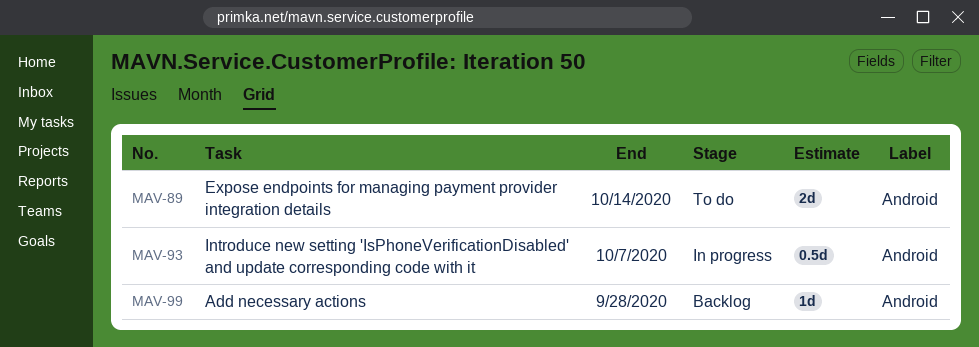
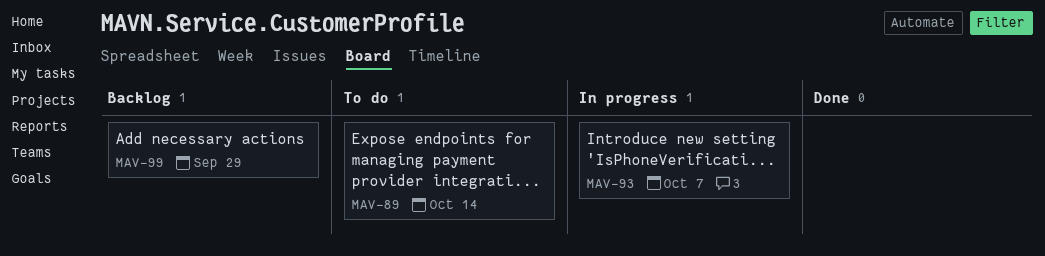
MAV-99, due: Sep 28 -> Sep 29

